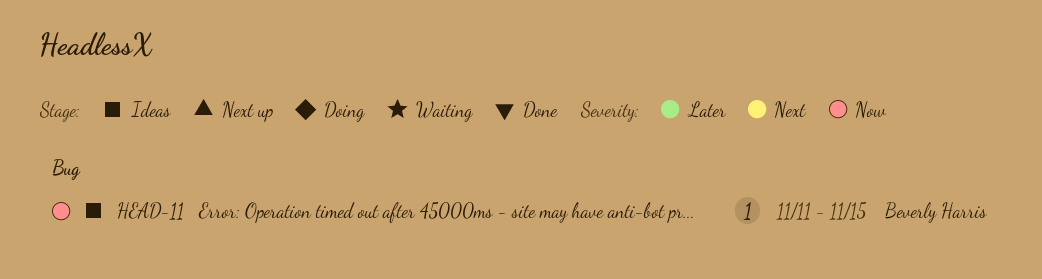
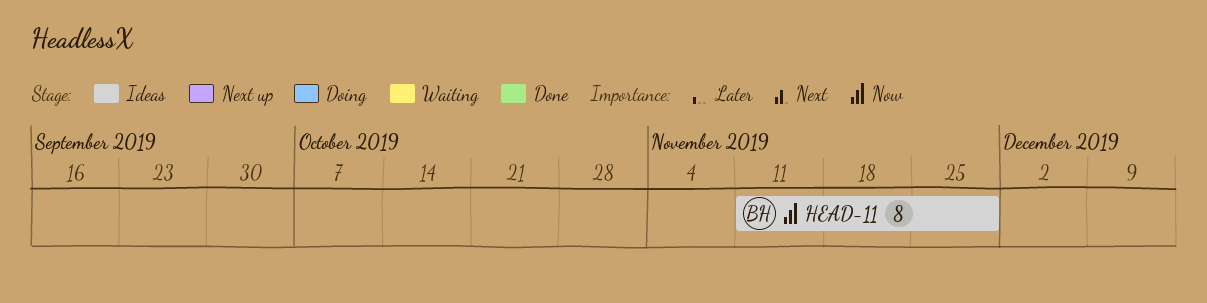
HEAD-11, estimate: 1 -> 8
HEAD-11, due: Nov 15 -> Nov 29

